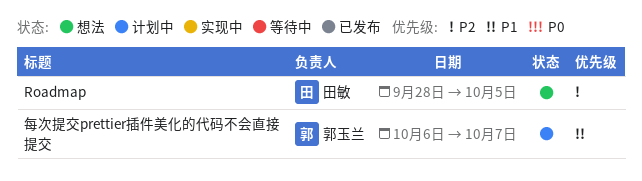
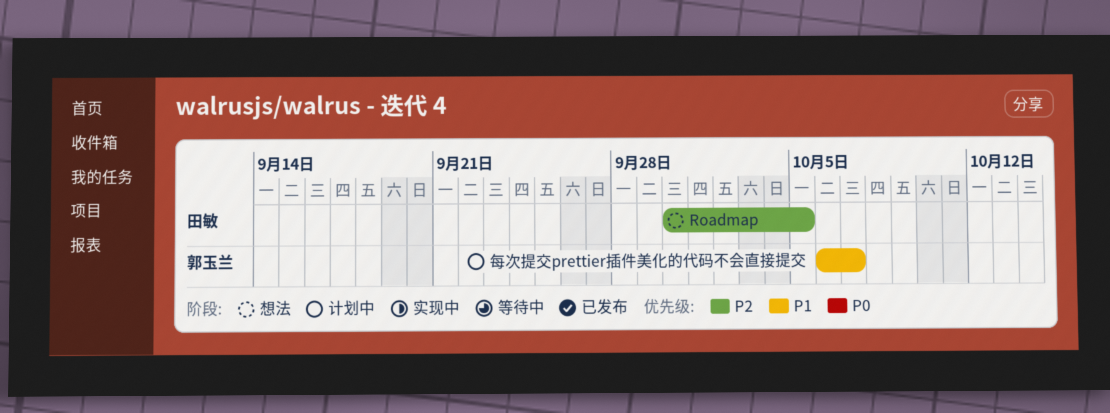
Roadmap, start: Sep 28 -> Sep 30

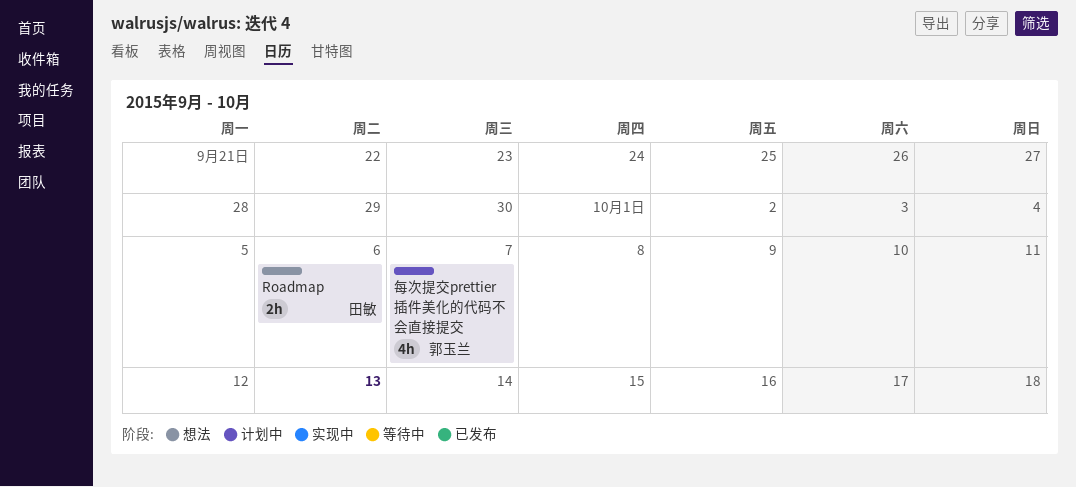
Roadmap, due: Oct 5 -> Oct 6

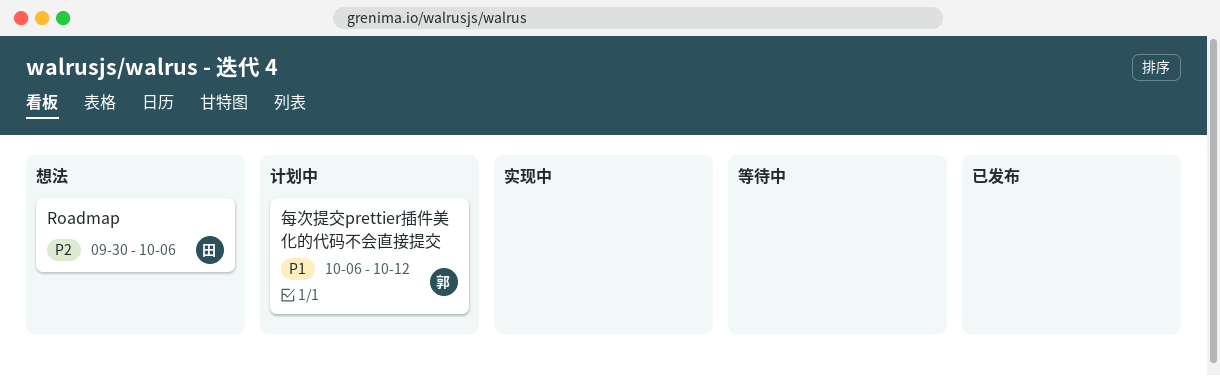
每次提交prettier插件美化的代码不会直接提交, due: Oct 7 -> Oct 12

